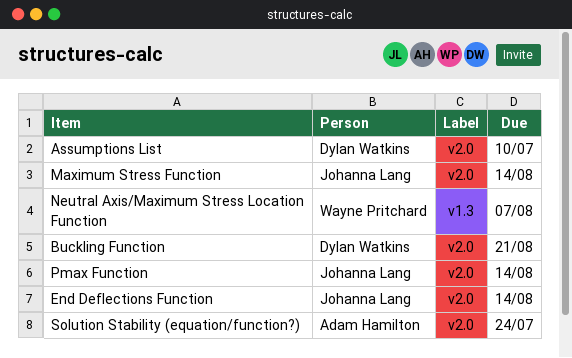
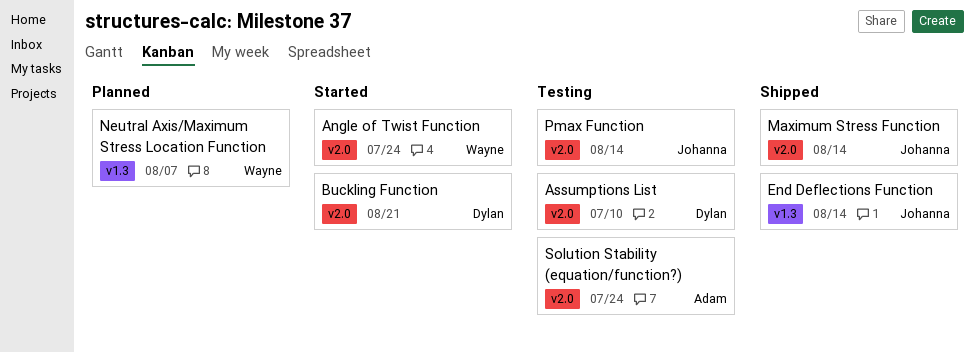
Angle of Twist Function: none -> present
End Deflections Function, label: v2.0 -> v1.3

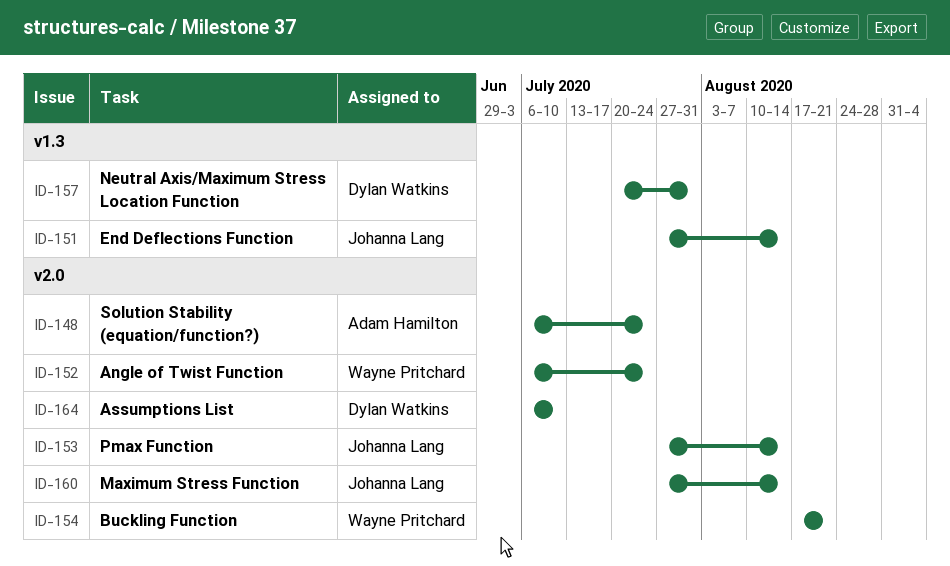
Buckling Function, owner: Dylan Watkins -> Wayne Pritchard
Neutral Axis/Maximum Stress Location Function, owner: Wayne Pritchard -> Dylan Watkins
Neutral Axis/Maximum Stress Location Function, due: Aug 7 -> Jul 31

